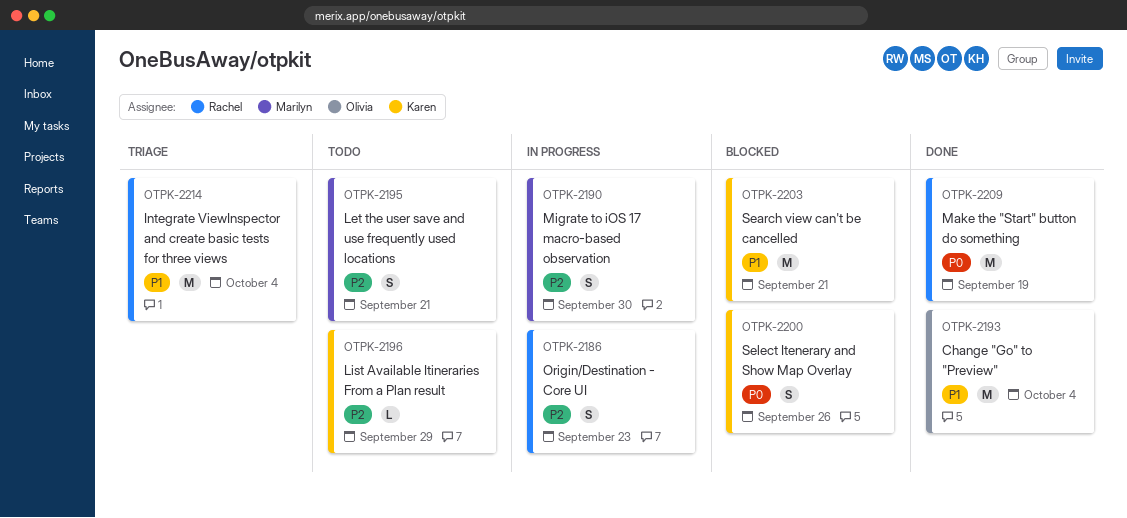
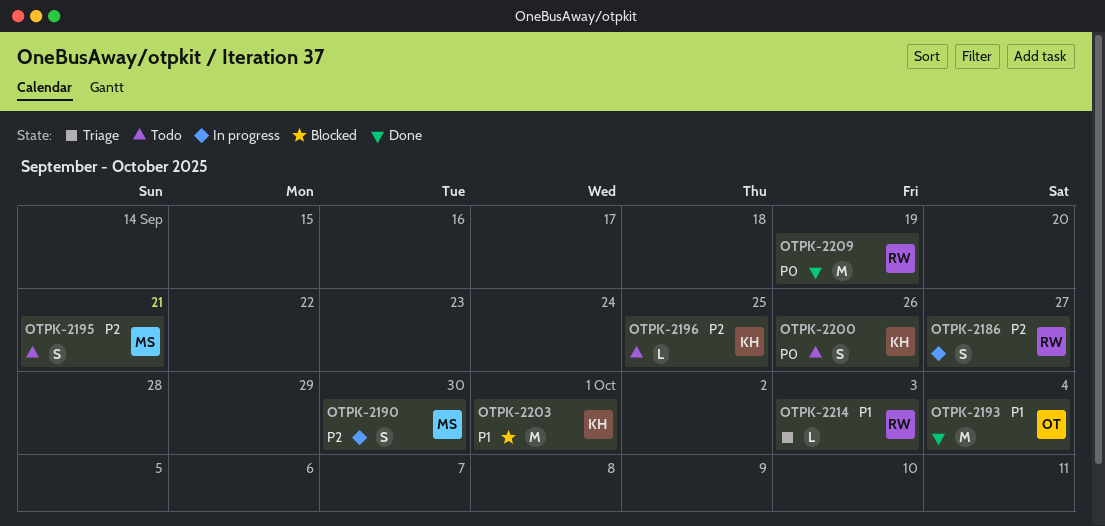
OTPK-2186, due: Sep 23 -> Sep 27
OTPK-2196, due: Sep 29 -> Sep 25
OTPK-2200, status: Blocked -> Todo
OTPK-2203, due: Sep 21 -> Oct 1
OTPK-2214, estimate: M -> L
OTPK-2214, due: Oct 4 -> Oct 3

